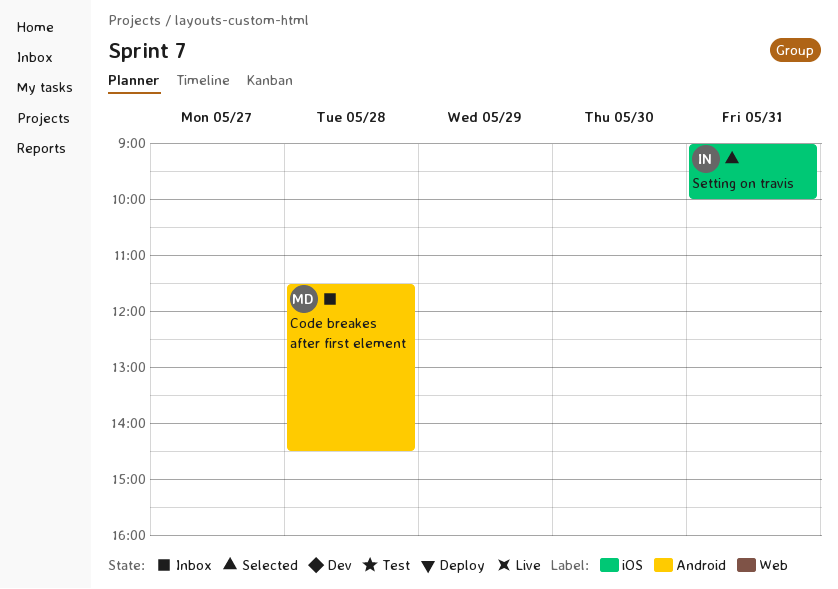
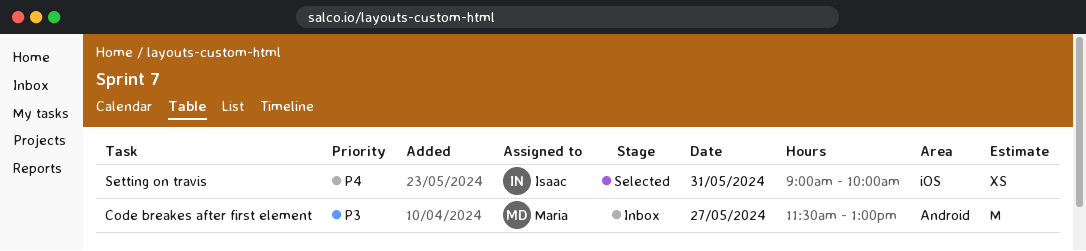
Code breakes after first element, day: May 28 -> May 27
Code breakes after first element, ends: 14:30 -> 13:00

